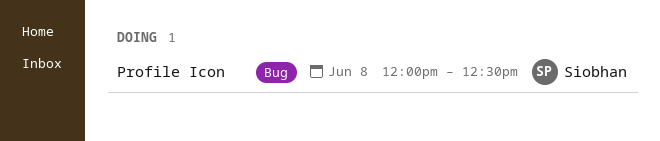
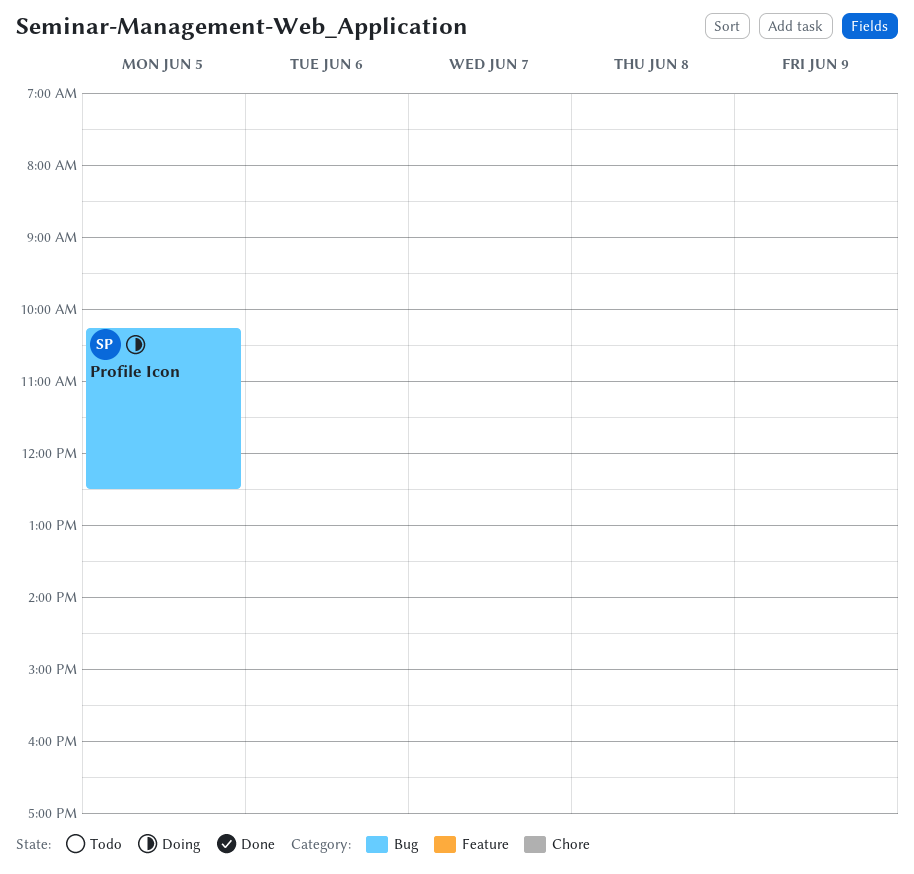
Profile Icon, day: Jun 8 -> Jun 5
Profile Icon, begins: 12:00 -> 10:15

